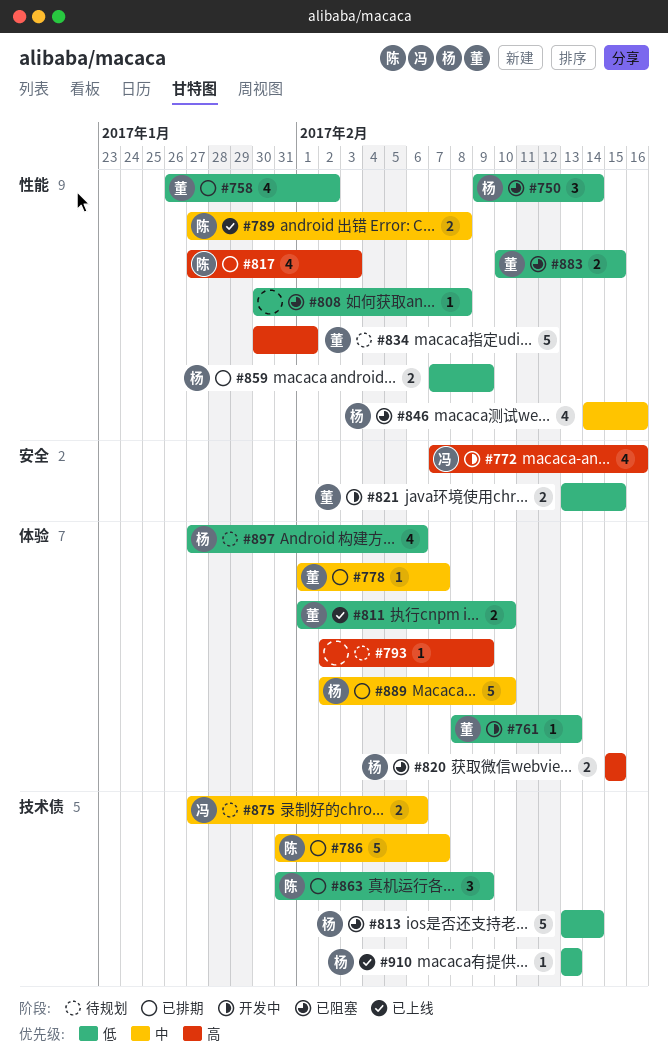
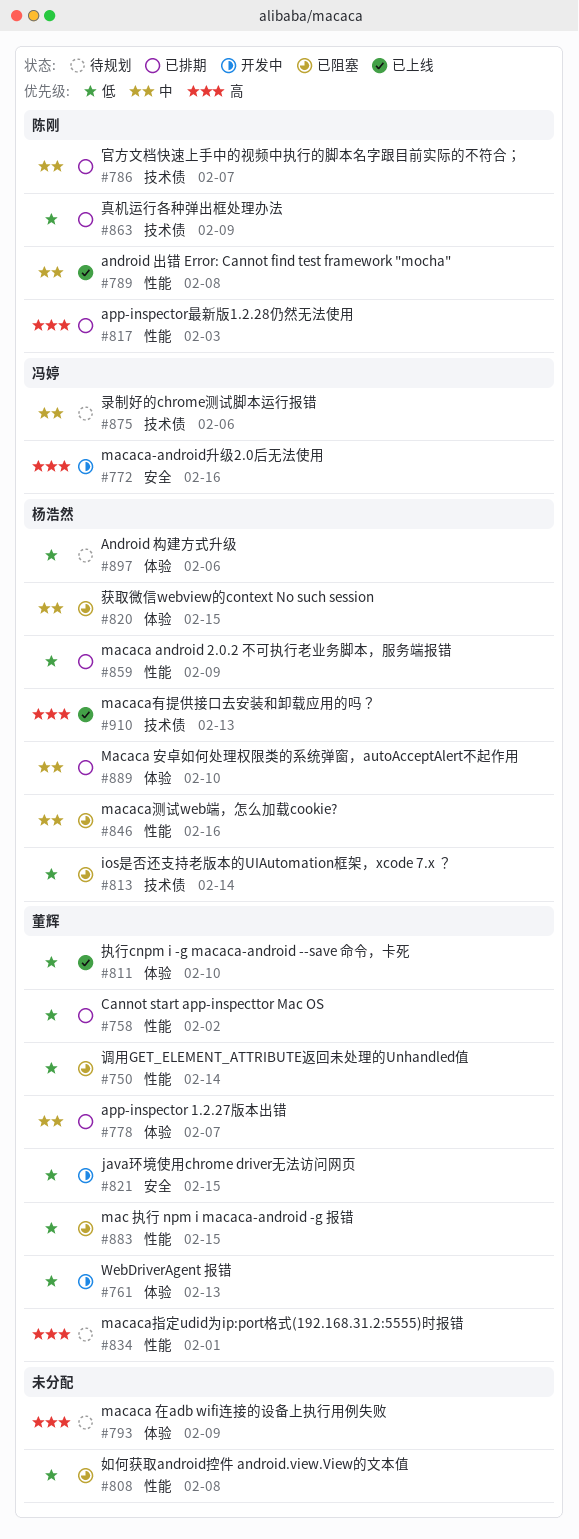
#750, owner: 杨浩然 -> 董辉
#820, priority: 高 -> 中
#910, priority: 低 -> 高

